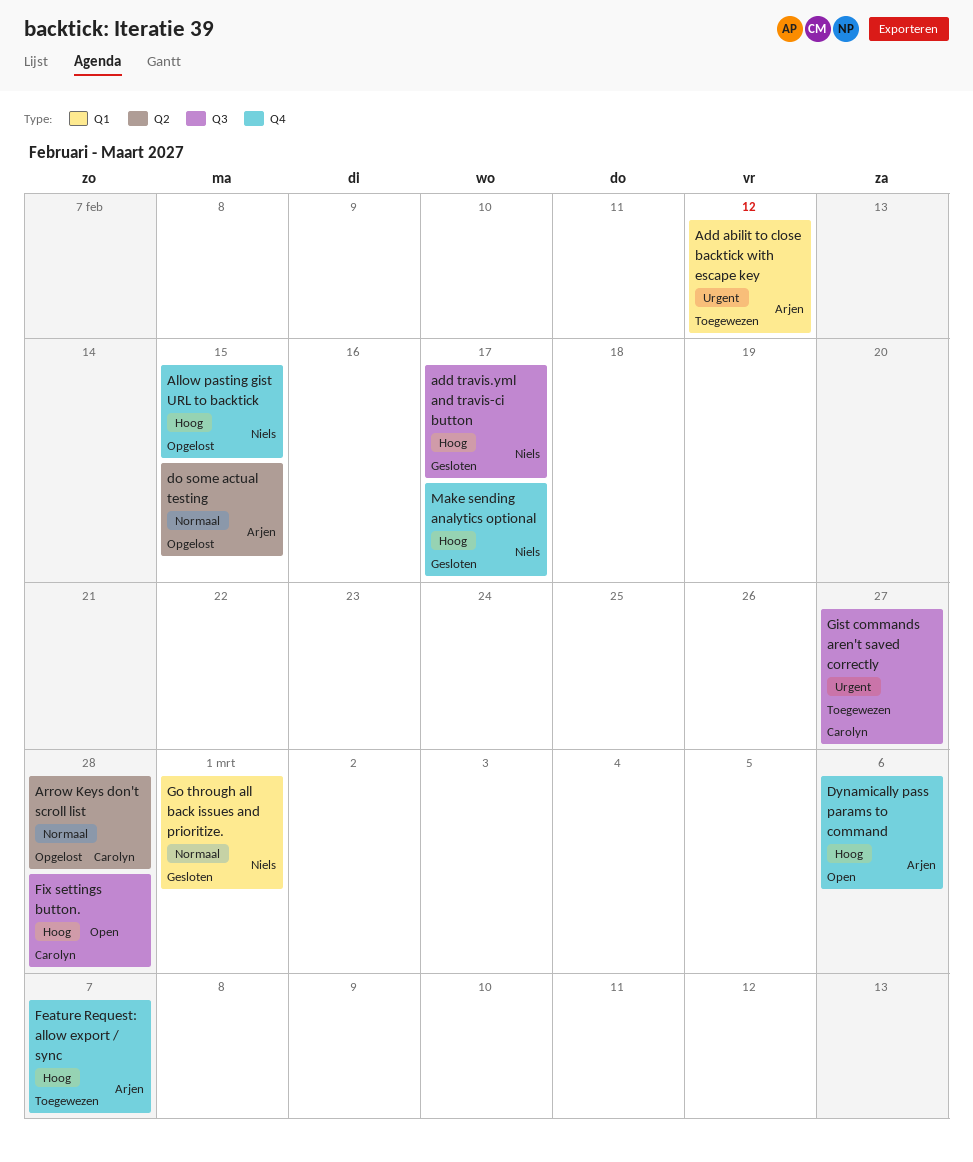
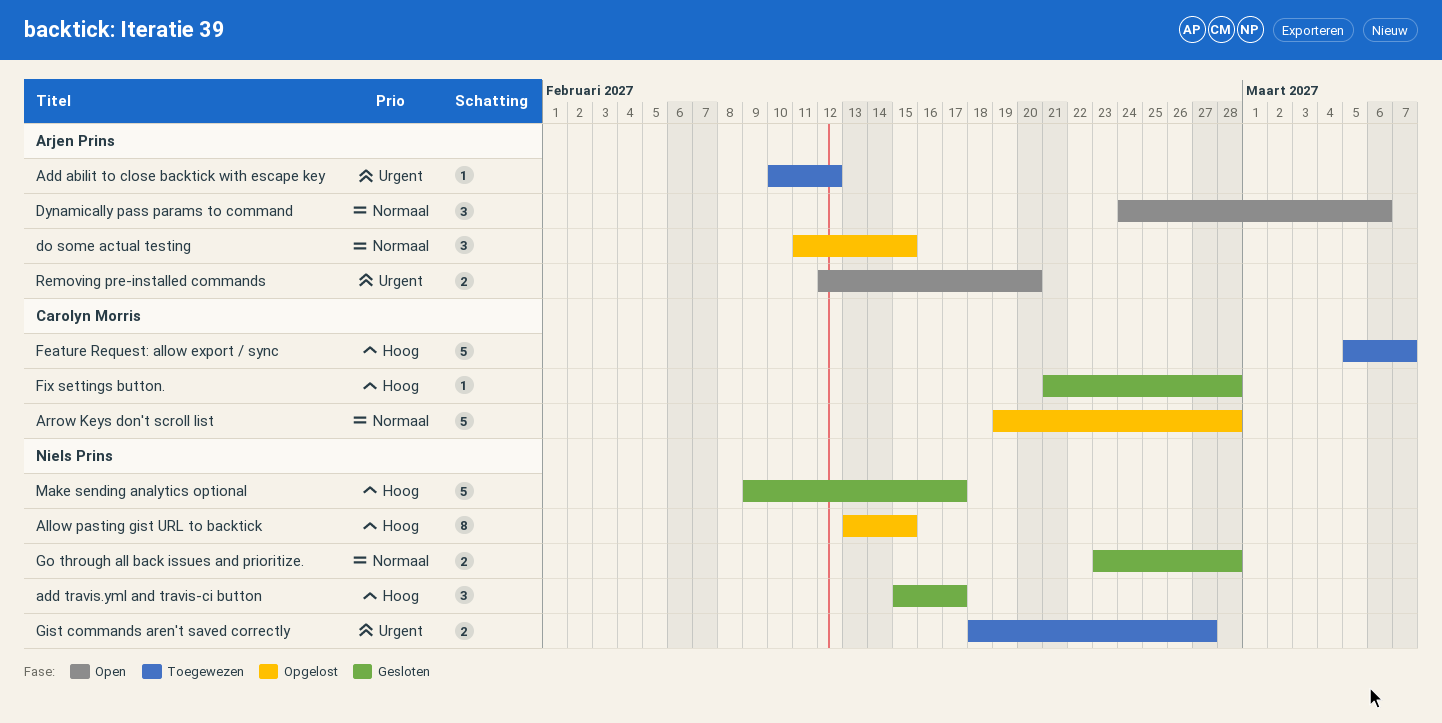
Dynamically pass params to command, priority: Hoog -> Normaal
Feature Request: allow export / sync, owner: Arjen Prins -> Carolyn Morris
Fix settings button., status: Open -> Gesloten
Gist commands aren't saved correctly, owner: Carolyn Morris -> Niels Prins
Go through all back issues and prioritize., due: Mar 1 -> Feb 28
Removing pre-installed commands: none -> present

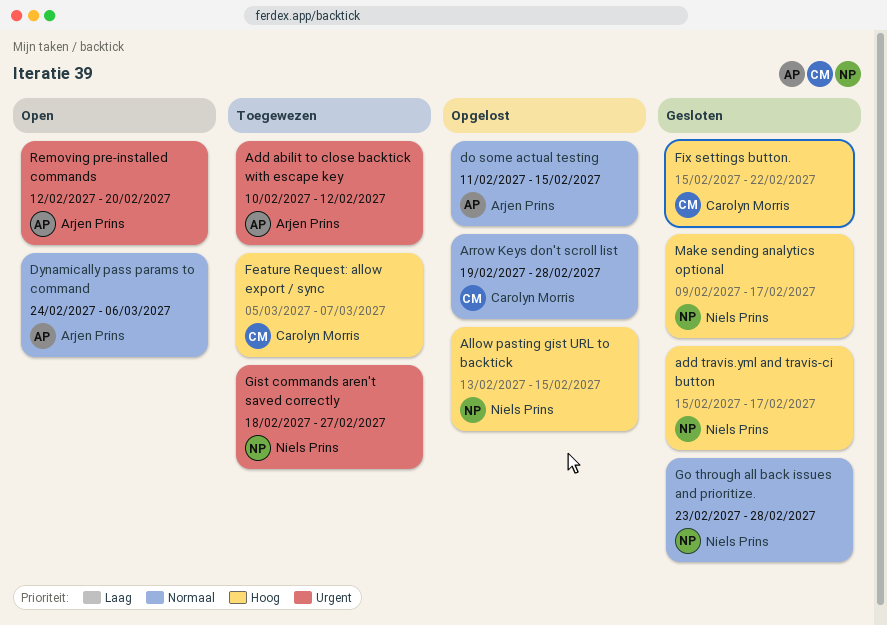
Fix settings button., start: Feb 21 -> Feb 15
Fix settings button., due: Feb 28 -> Feb 22

